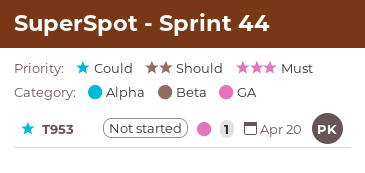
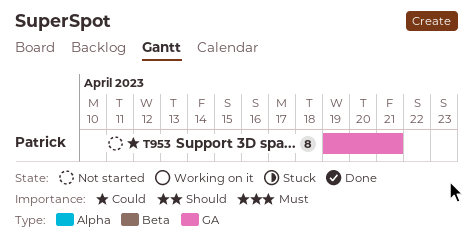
T953, estimate: 1 -> 8
T953, due: Apr 20 -> Apr 21

